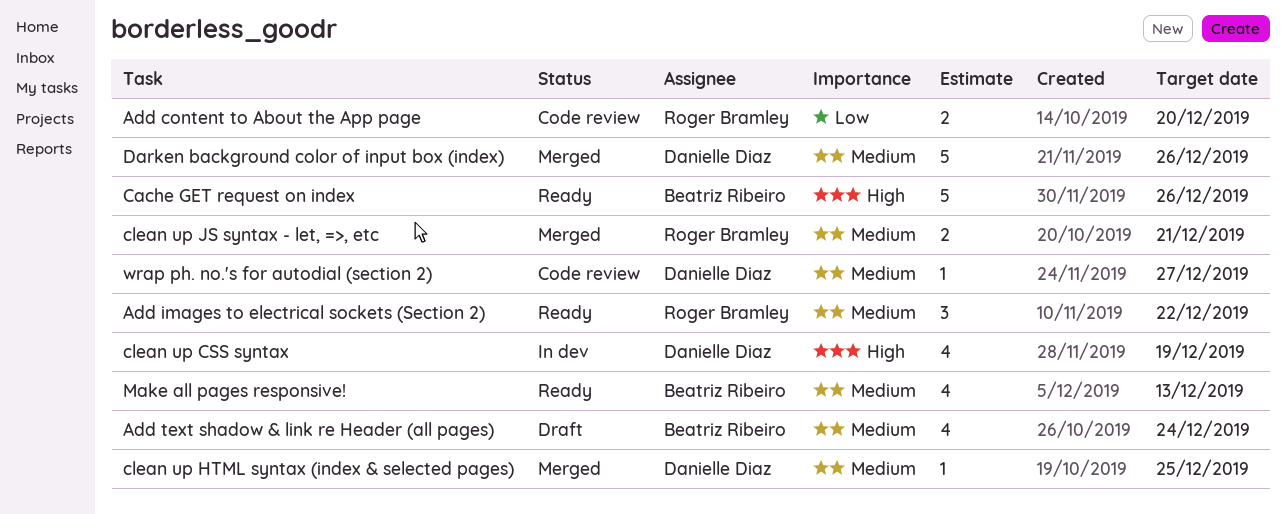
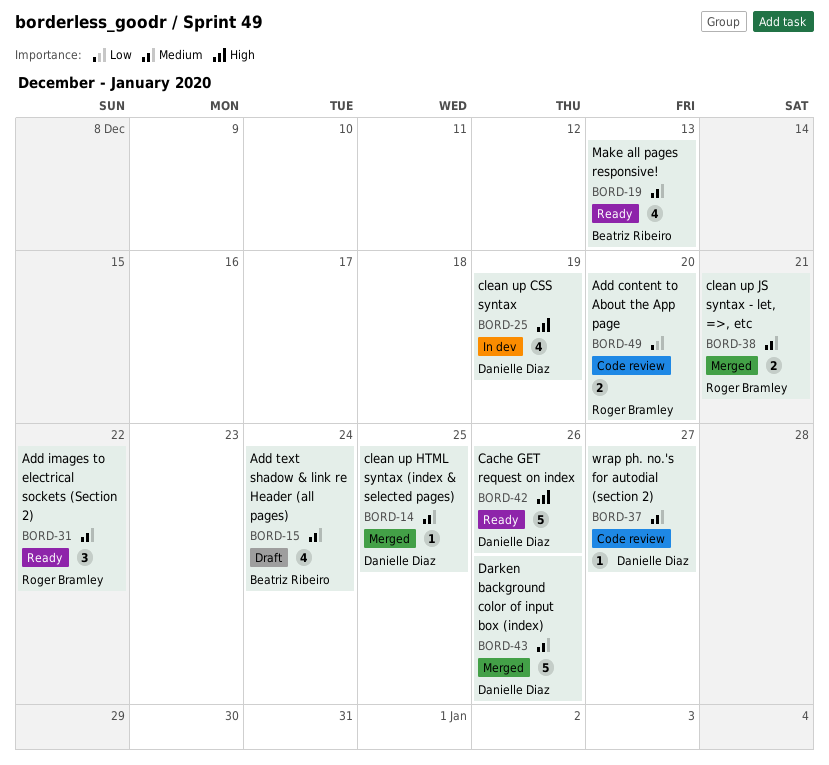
Cache GET request on index, owner: Beatriz Ribeiro -> Danielle Diaz

